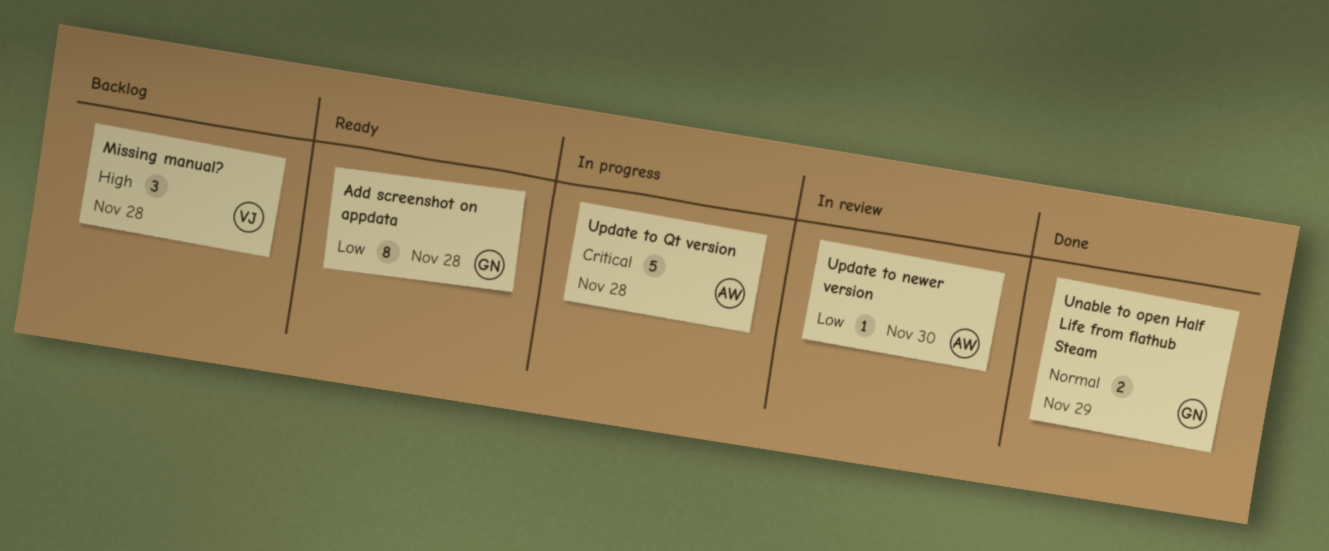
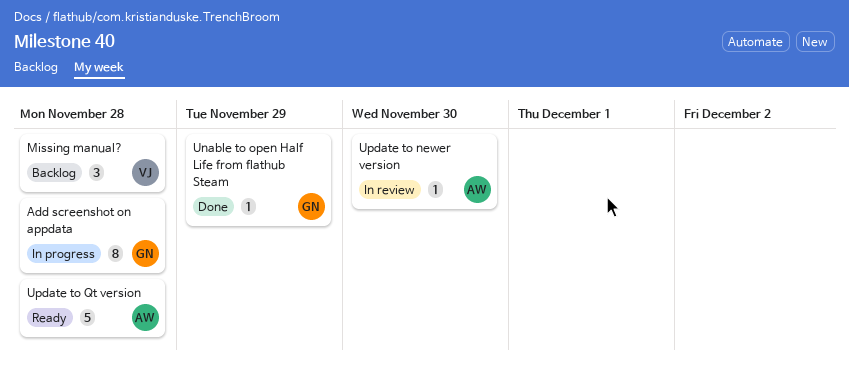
Add screenshot on appdata, status: Ready -> In progress
Unable to open Half Life from flathub Steam, estimate: 2 -> 1
Update to Qt version, status: In progress -> Ready

